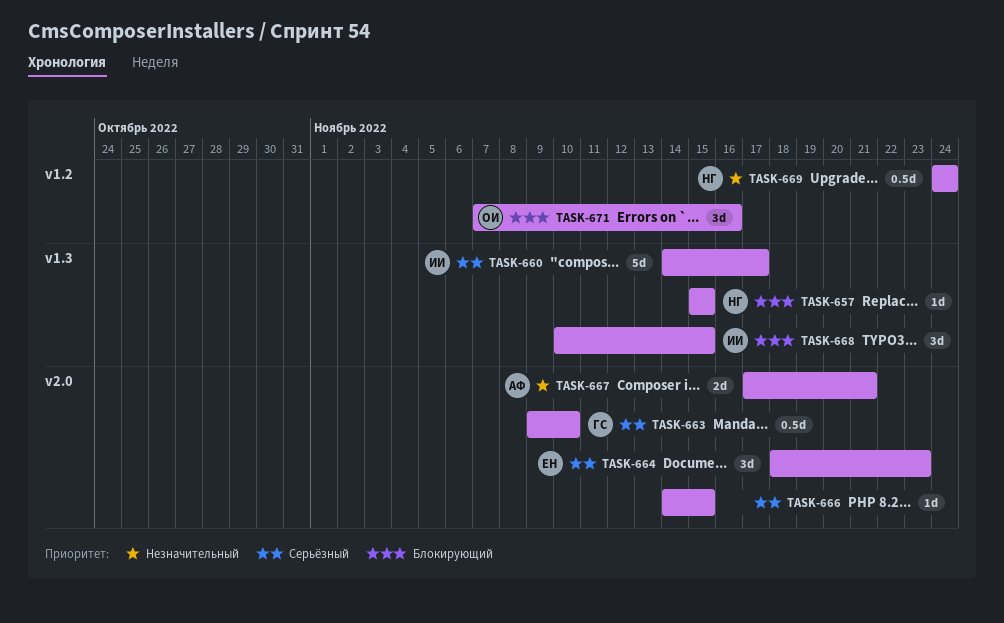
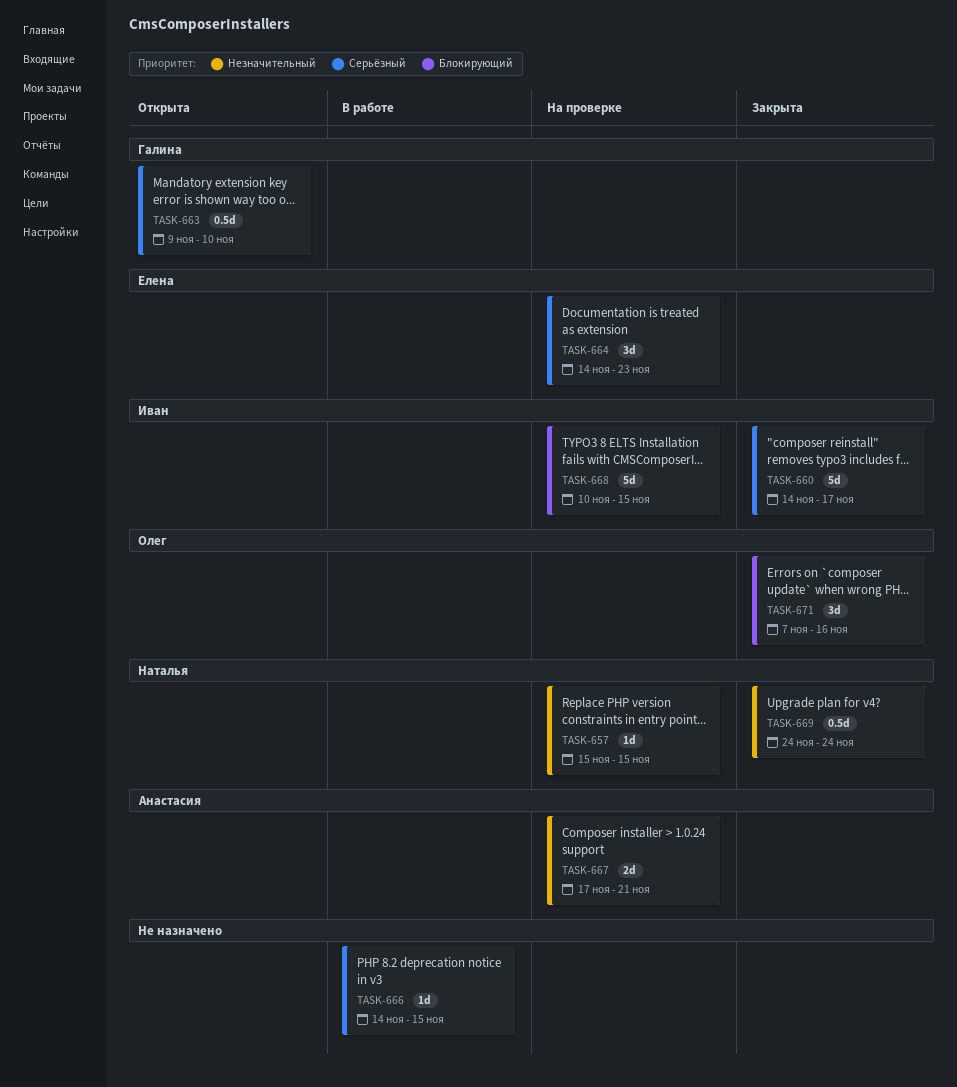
TASK-657, priority: Блокирующий -> Незначительный
TASK-664, start: Nov 18 -> Nov 14
TASK-668, estimate: 3d -> 5d

